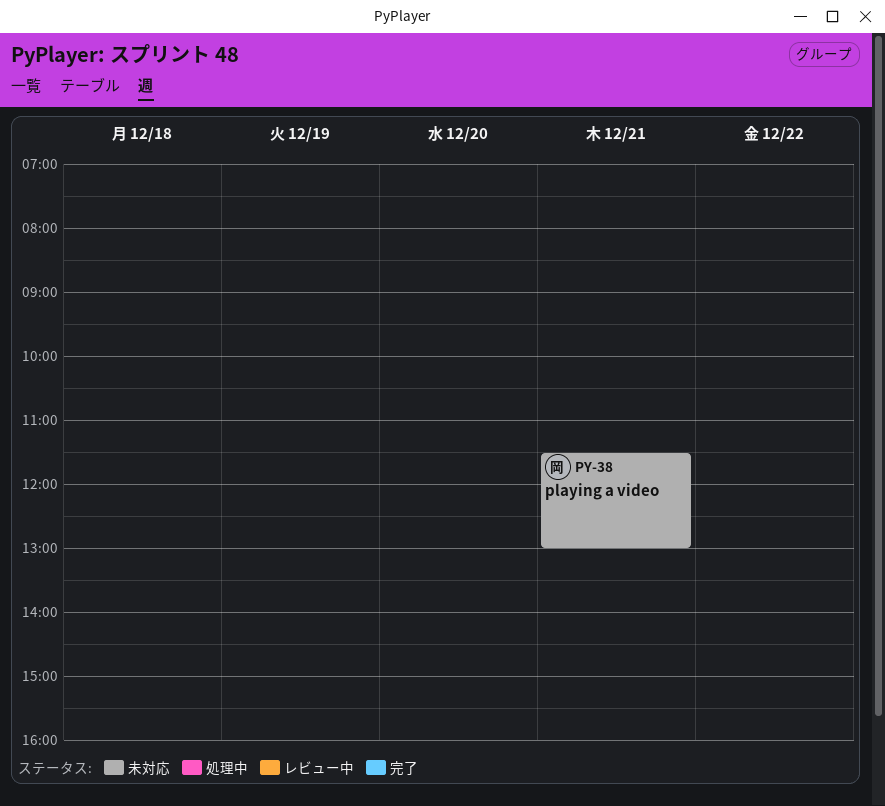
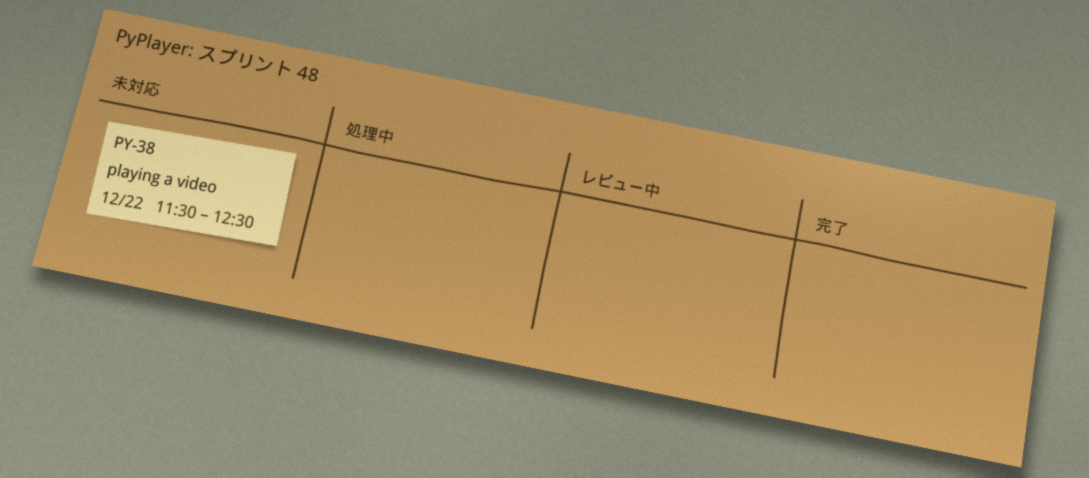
PY-38, day: Dec 21 -> Dec 22
PY-38, ends: 13:00 -> 12:30

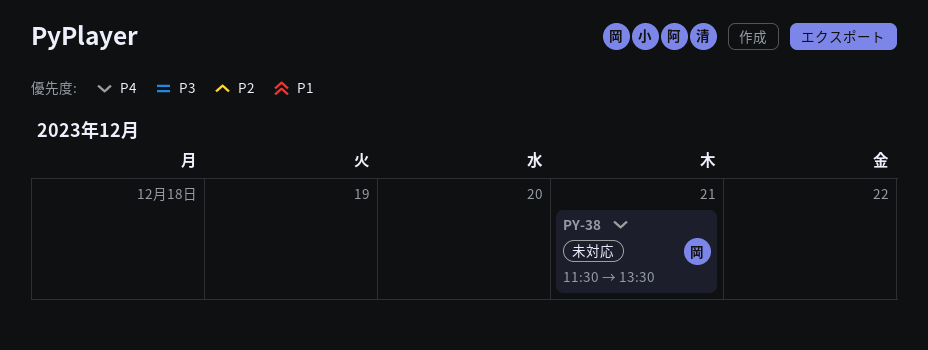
PY-38, day: Dec 22 -> Dec 21
PY-38, ends: 12:30 -> 13:30

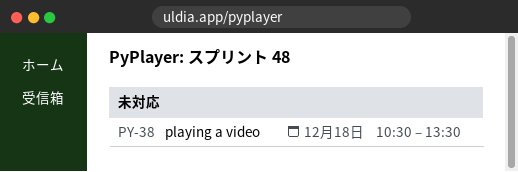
PY-38, day: Dec 21 -> Dec 18
PY-38, begins: 11:30 -> 10:30

